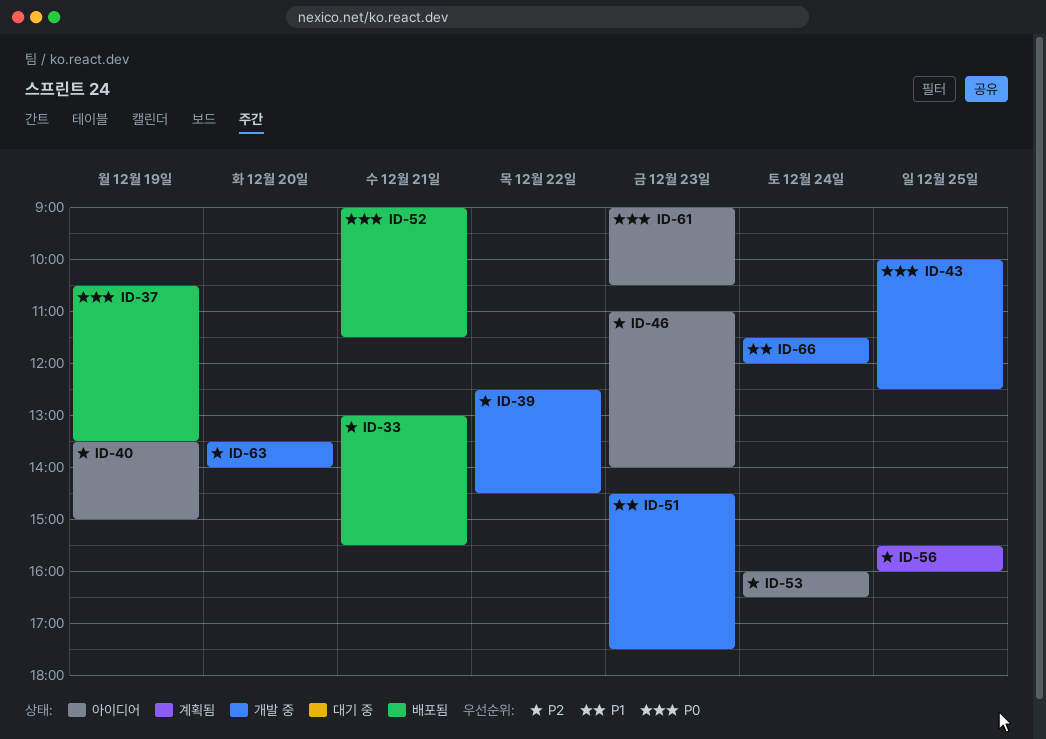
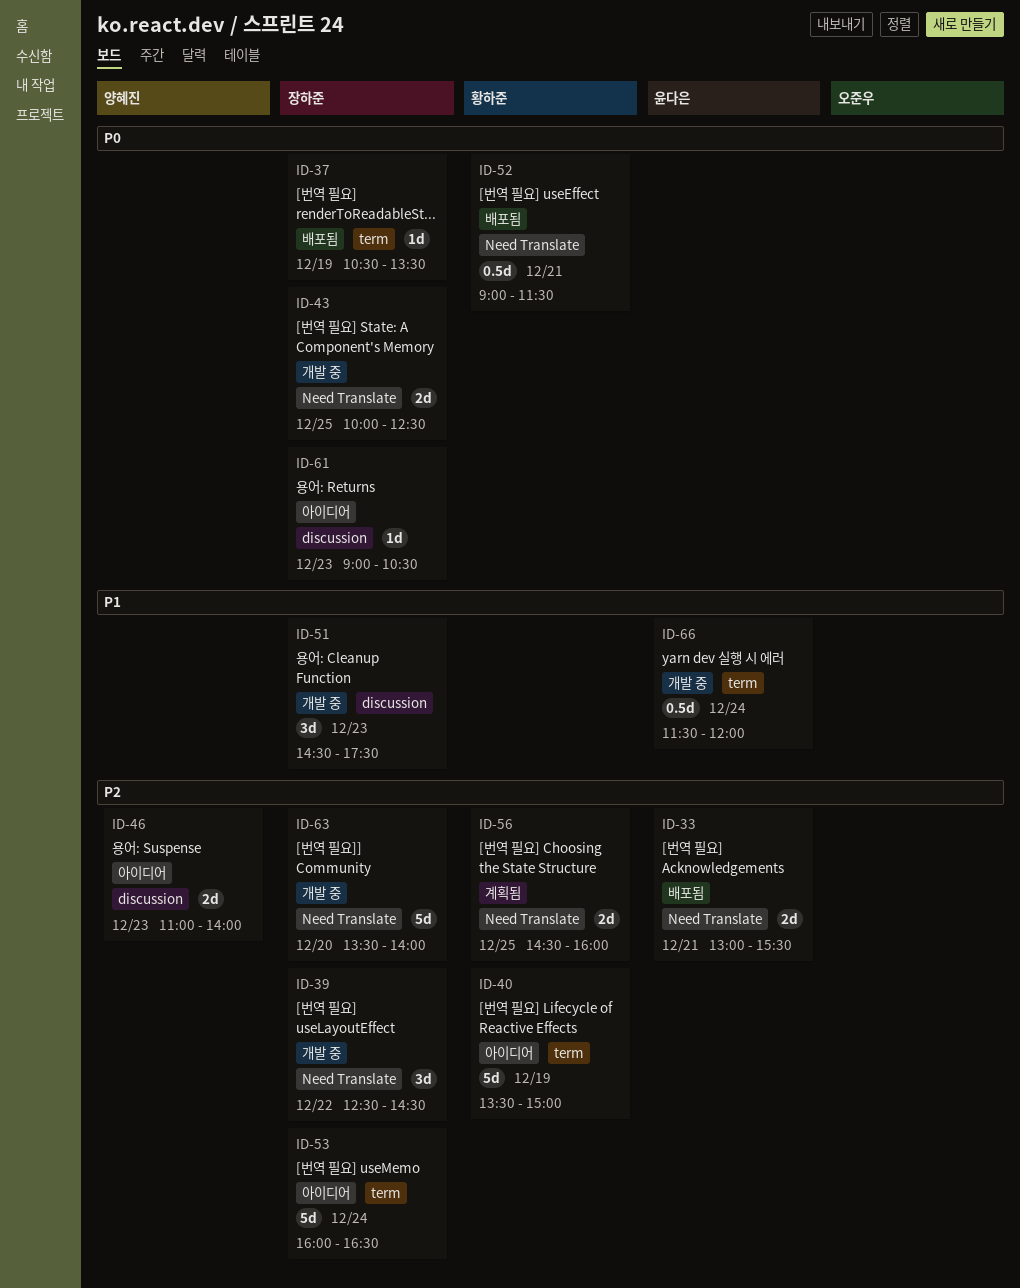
ID-56, begins: 15:30 -> 14:30

